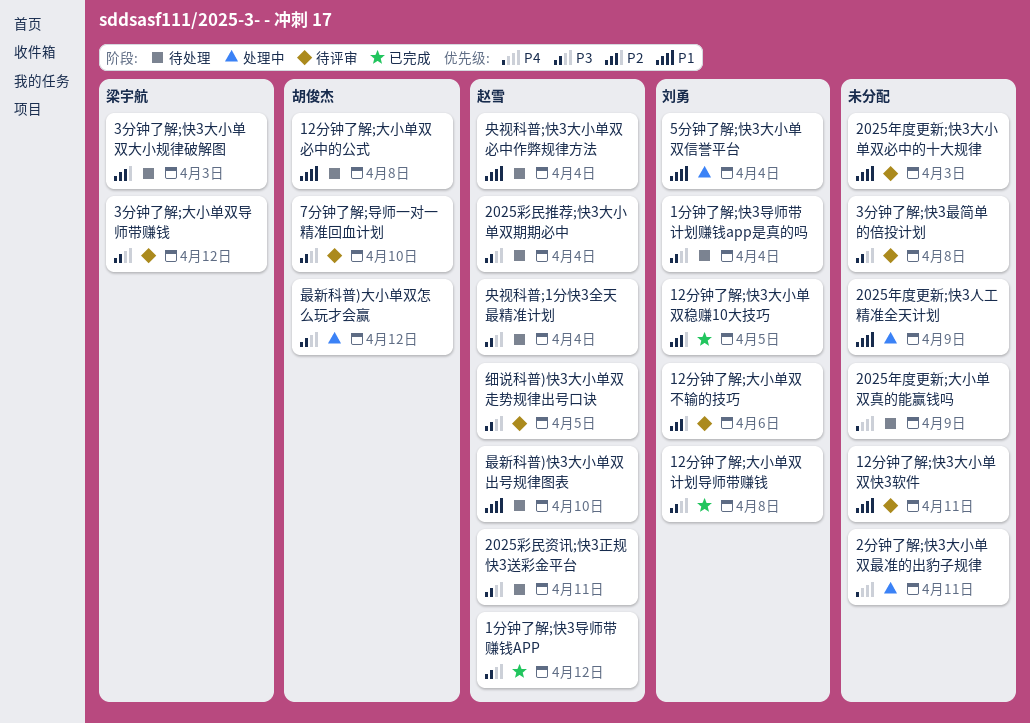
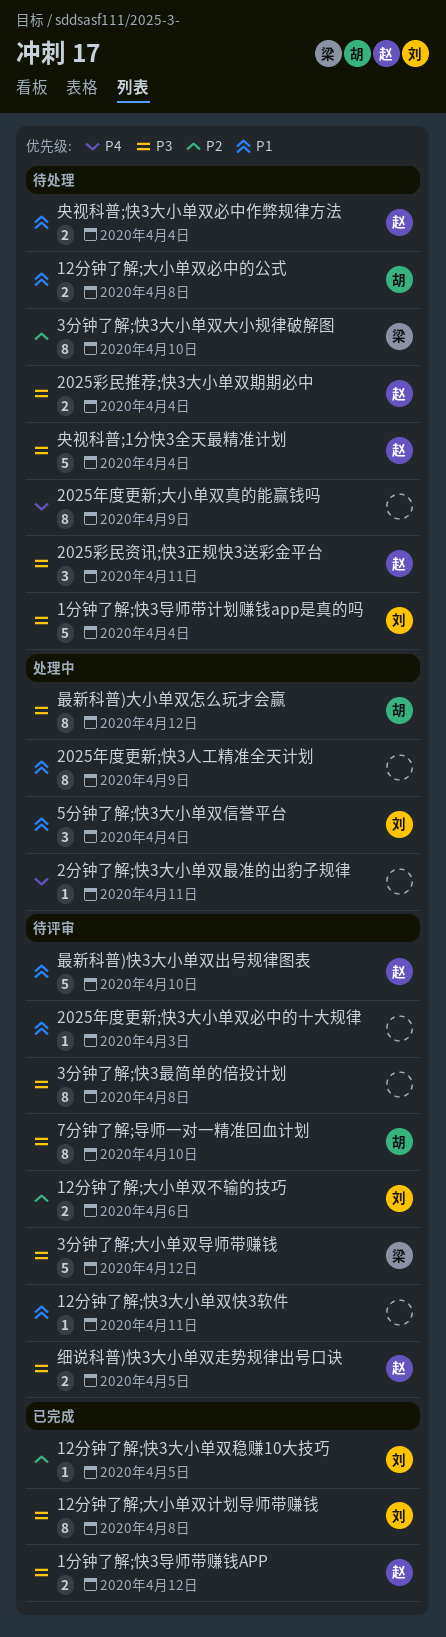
3分钟了解;快3大小单双大小规律破解图, due: Apr 3 -> Apr 10
最新科普)快3大小单双出号规律图表, status: 待处理 -> 待评审

